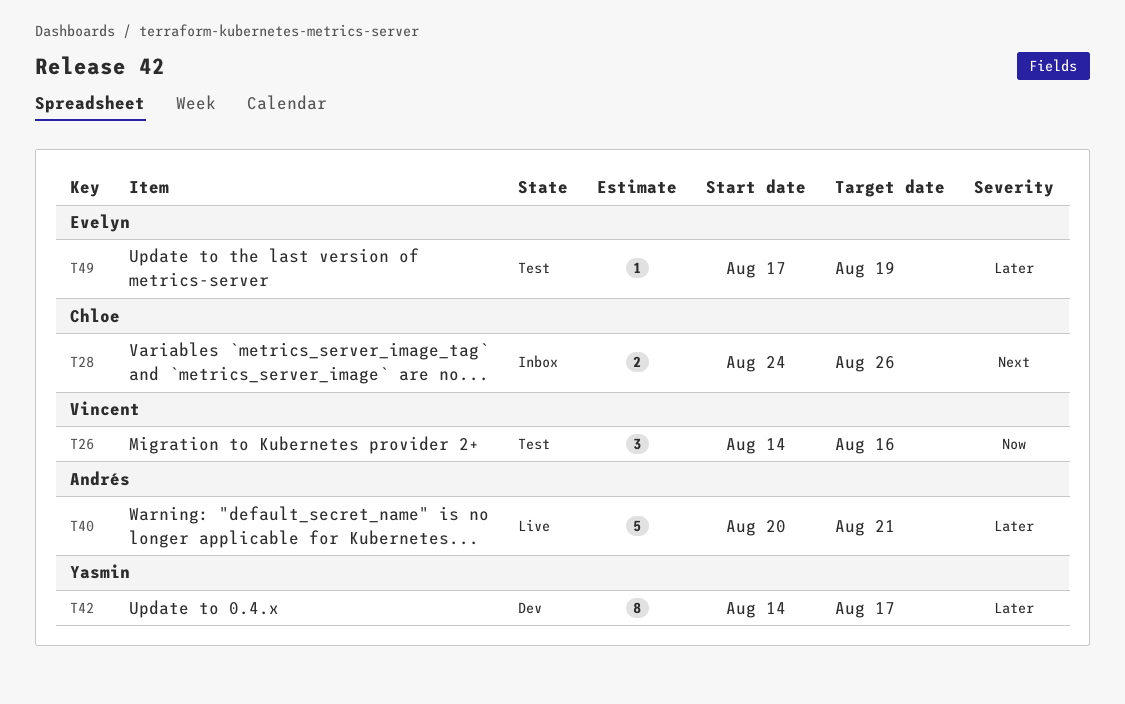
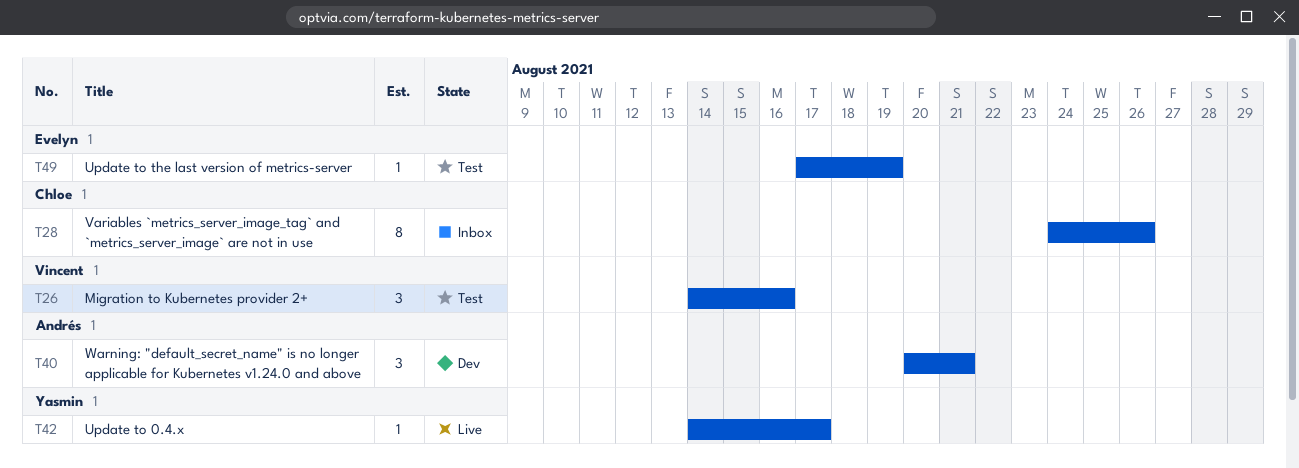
T28, estimate: 2 -> 8
T40, status: Live -> Dev
T40, estimate: 5 -> 3
T42, status: Dev -> Live
T42, estimate: 8 -> 1

